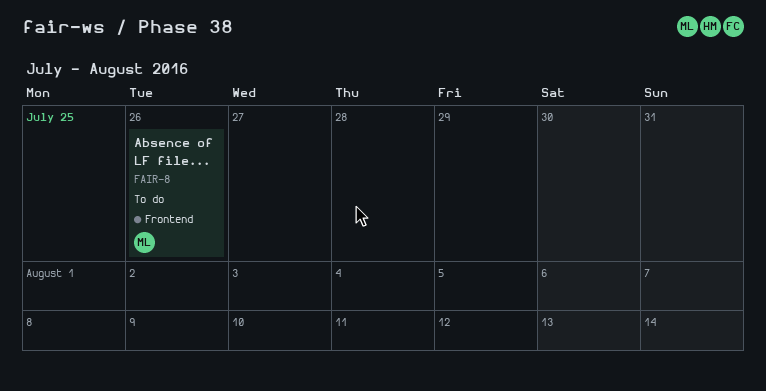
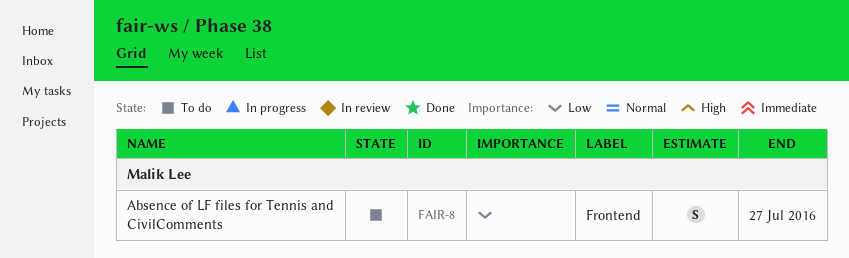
FAIR-8, due: Jul 26 -> Jul 27

